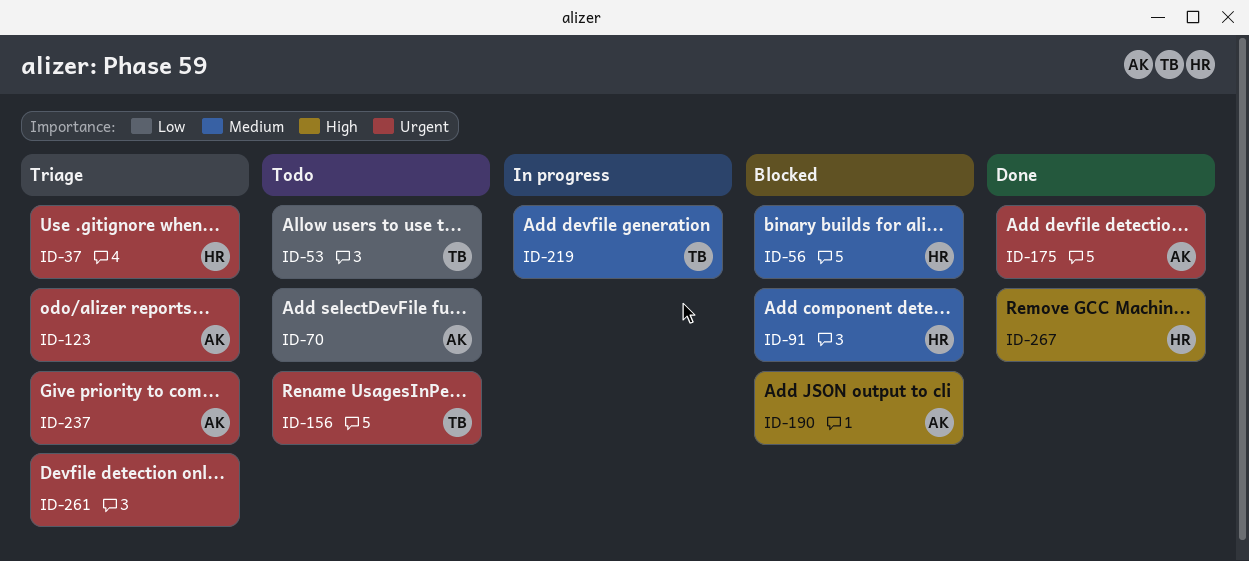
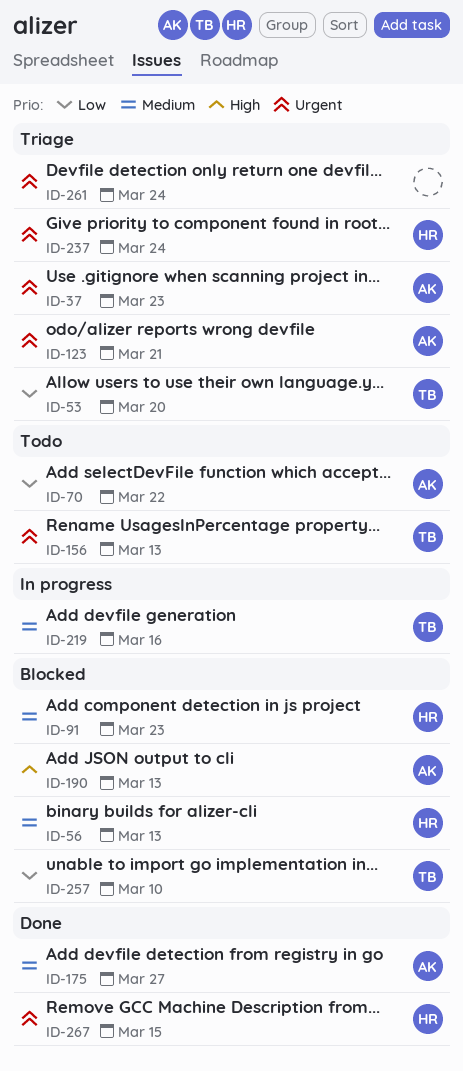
ID-37, owner: HR -> AK
ID-53, status: Todo -> Triage
ID-175, priority: Urgent -> Medium
ID-237, owner: AK -> HR
ID-257: none -> present
ID-267, priority: High -> Urgent

